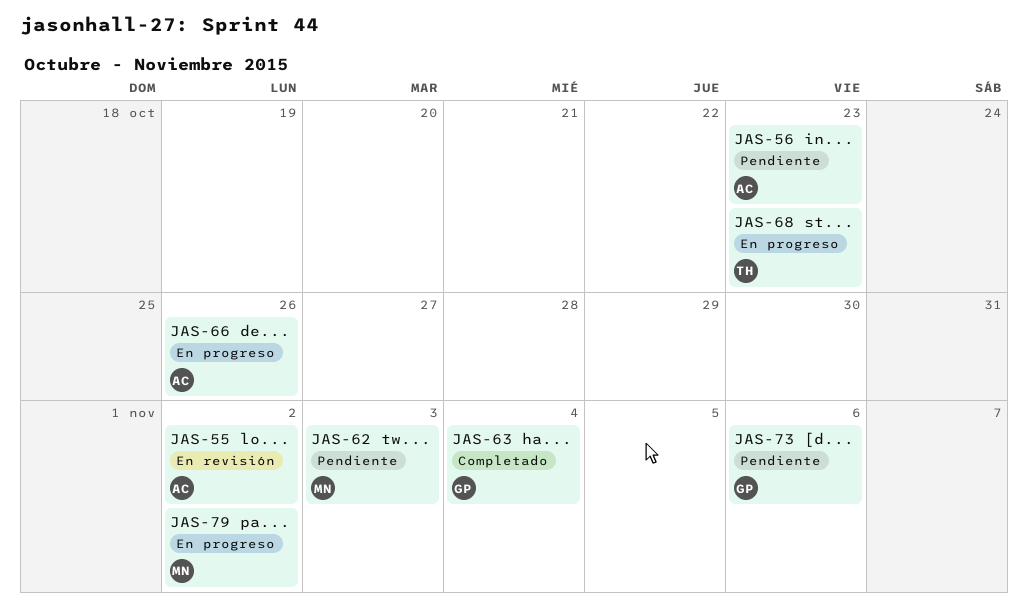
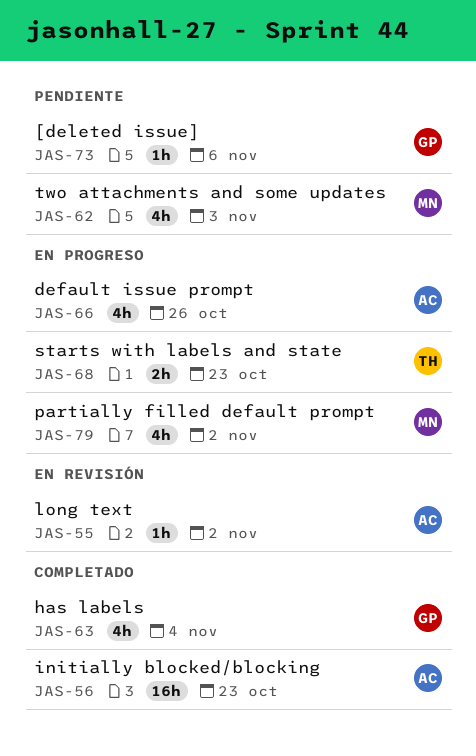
JAS-56, status: Pendiente -> Completado

